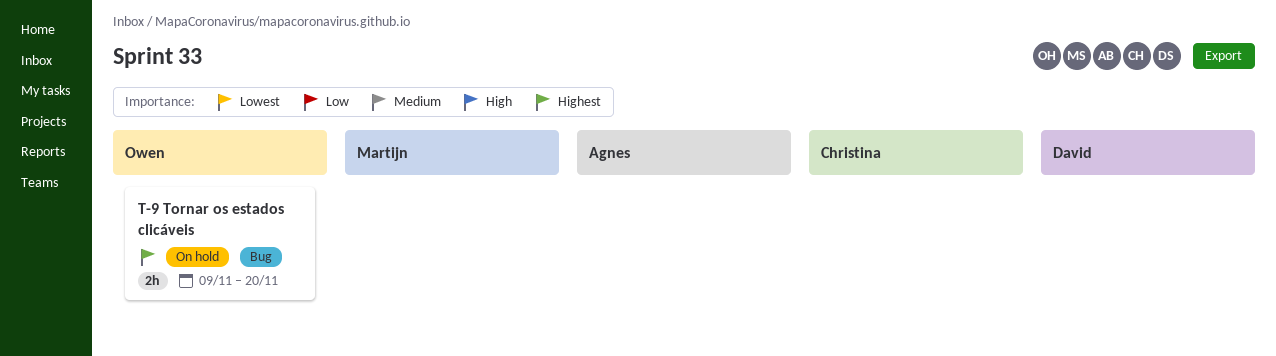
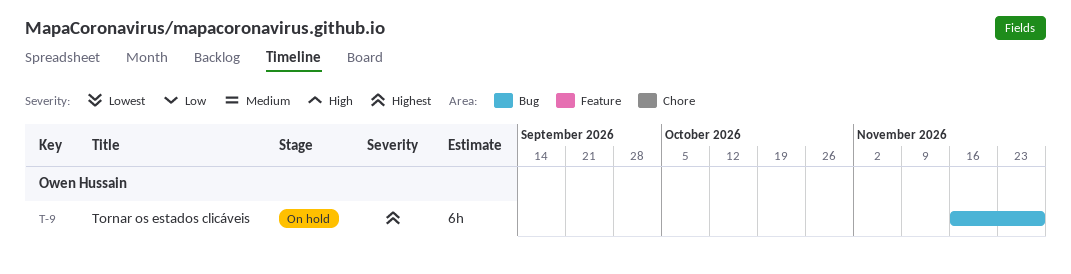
T-9, estimate: 2h -> 6h
T-9, start: Nov 9 -> Nov 16
T-9, due: Nov 20 -> Nov 27

